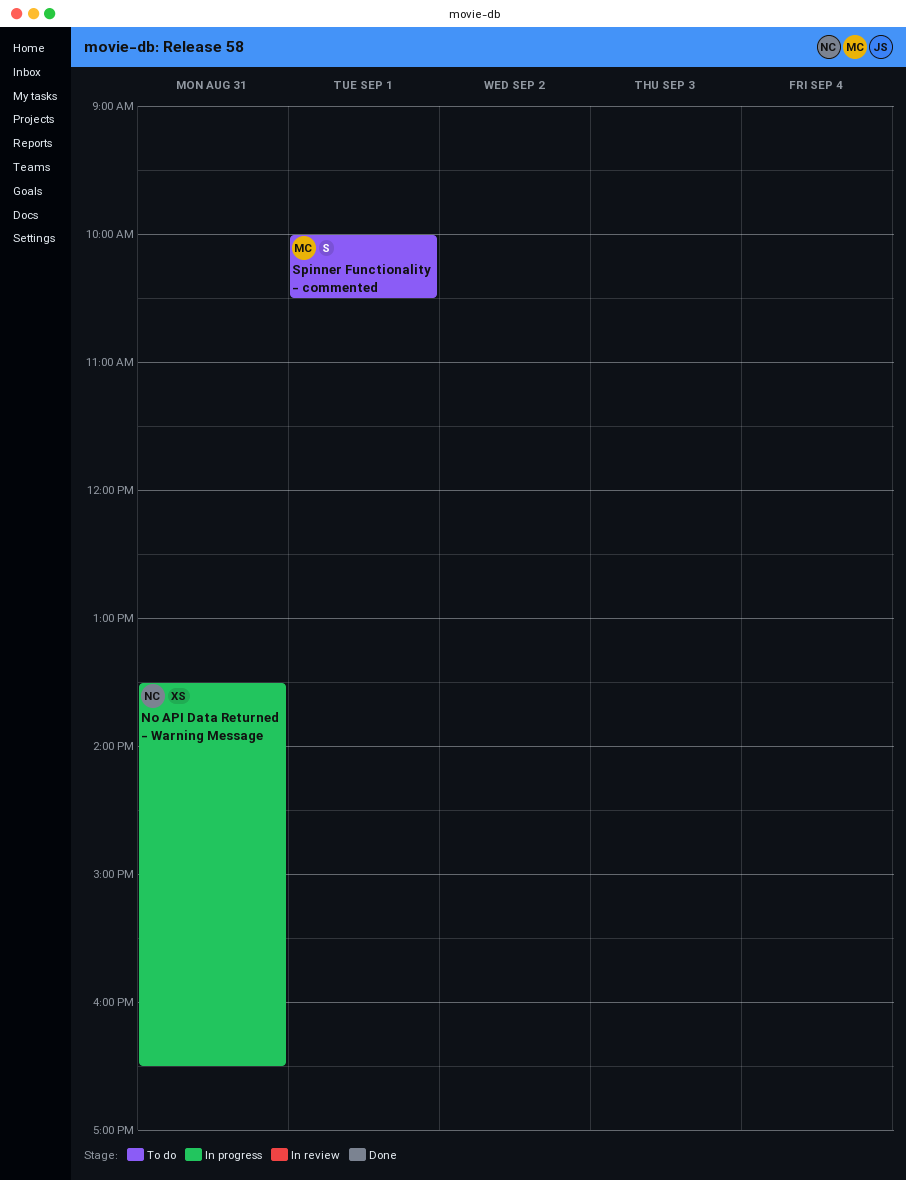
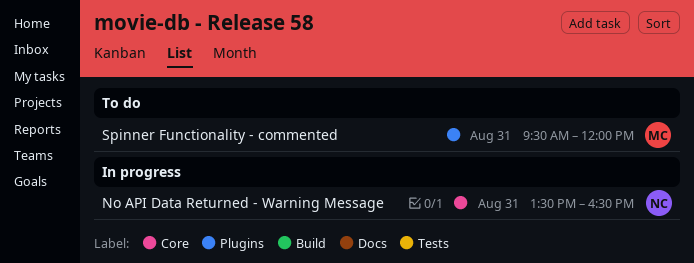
Spinner Functionality - commented, day: Sep 1 -> Aug 31
Spinner Functionality - commented, begins: 10:00 -> 09:30
Spinner Functionality - commented, ends: 10:30 -> 12:00

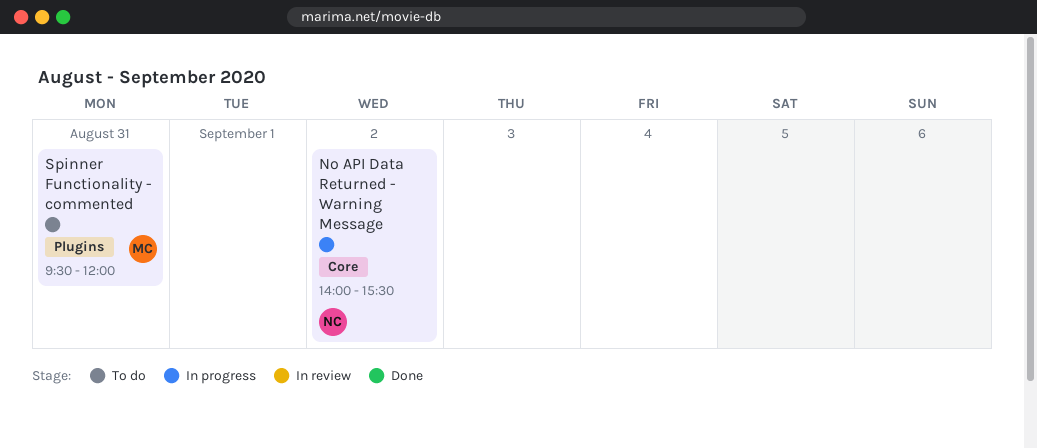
No API Data Returned - Warning Message, day: Aug 31 -> Sep 2
No API Data Returned - Warning Message, begins: 13:30 -> 14:00
No API Data Returned - Warning Message, ends: 16:30 -> 15:30

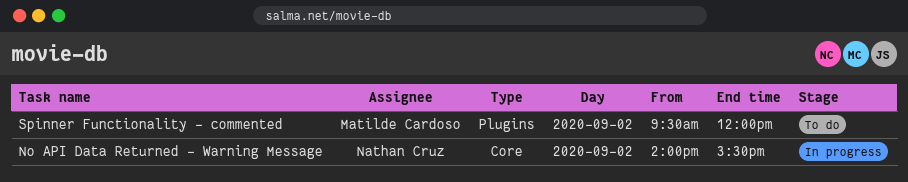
Spinner Functionality - commented, day: Aug 31 -> Sep 2

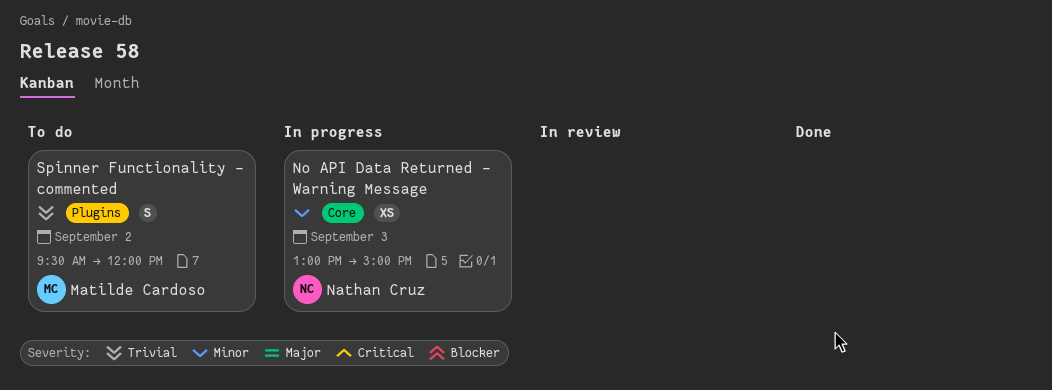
No API Data Returned - Warning Message, day: Sep 2 -> Sep 3
No API Data Returned - Warning Message, begins: 14:00 -> 13:00
No API Data Returned - Warning Message, ends: 15:30 -> 15:00

